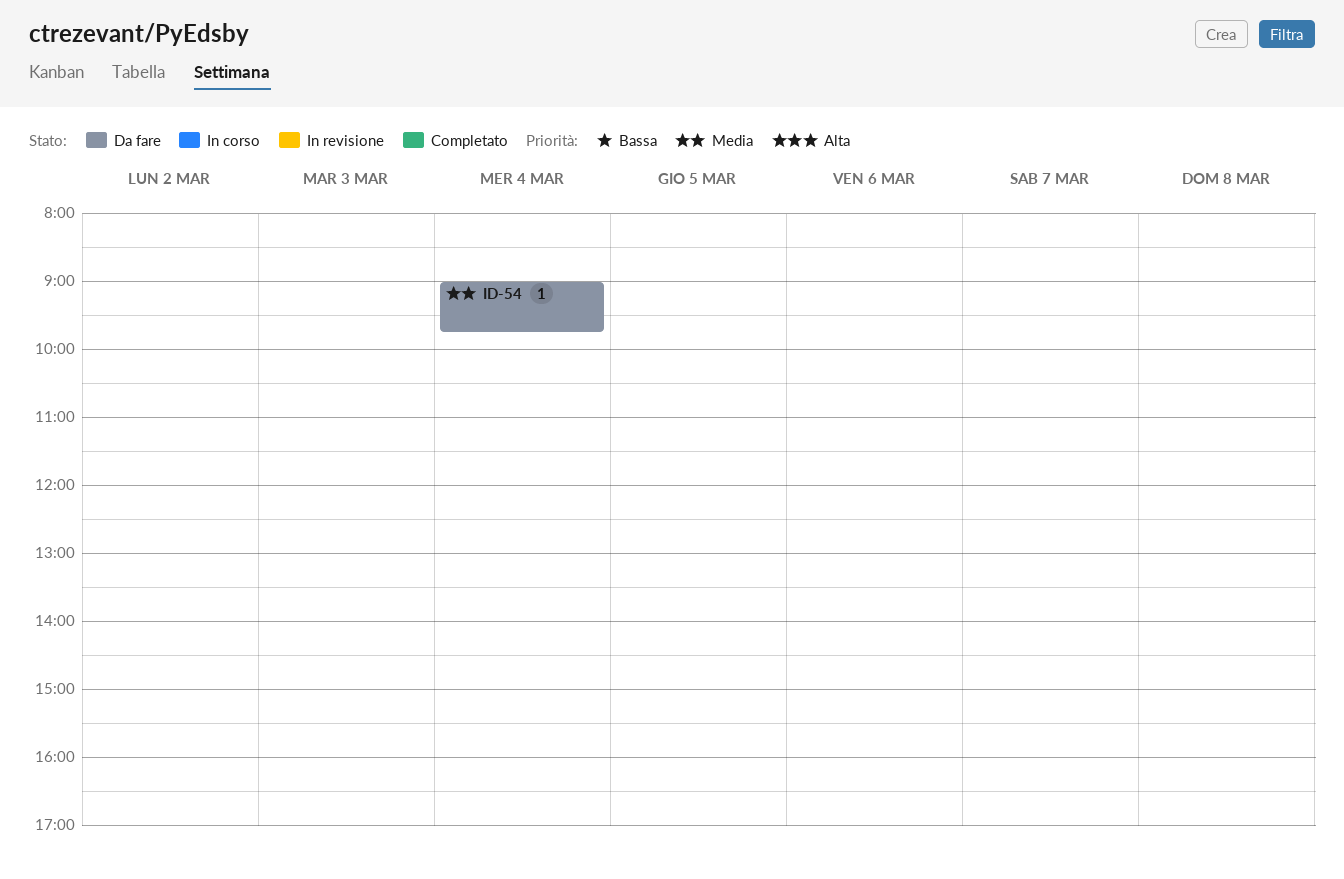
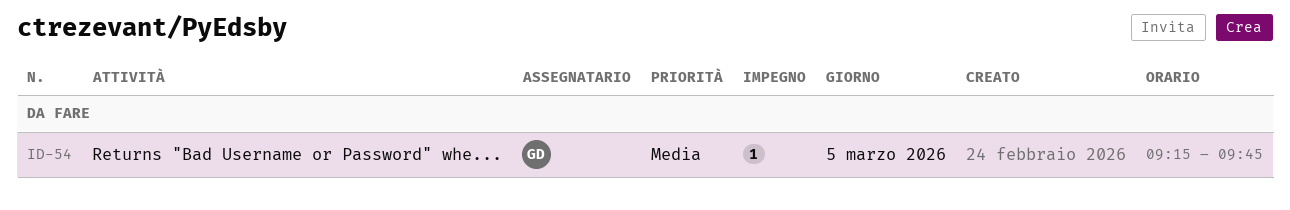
ID-54, day: Mar 4 -> Mar 5
ID-54, begins: 09:00 -> 09:15

